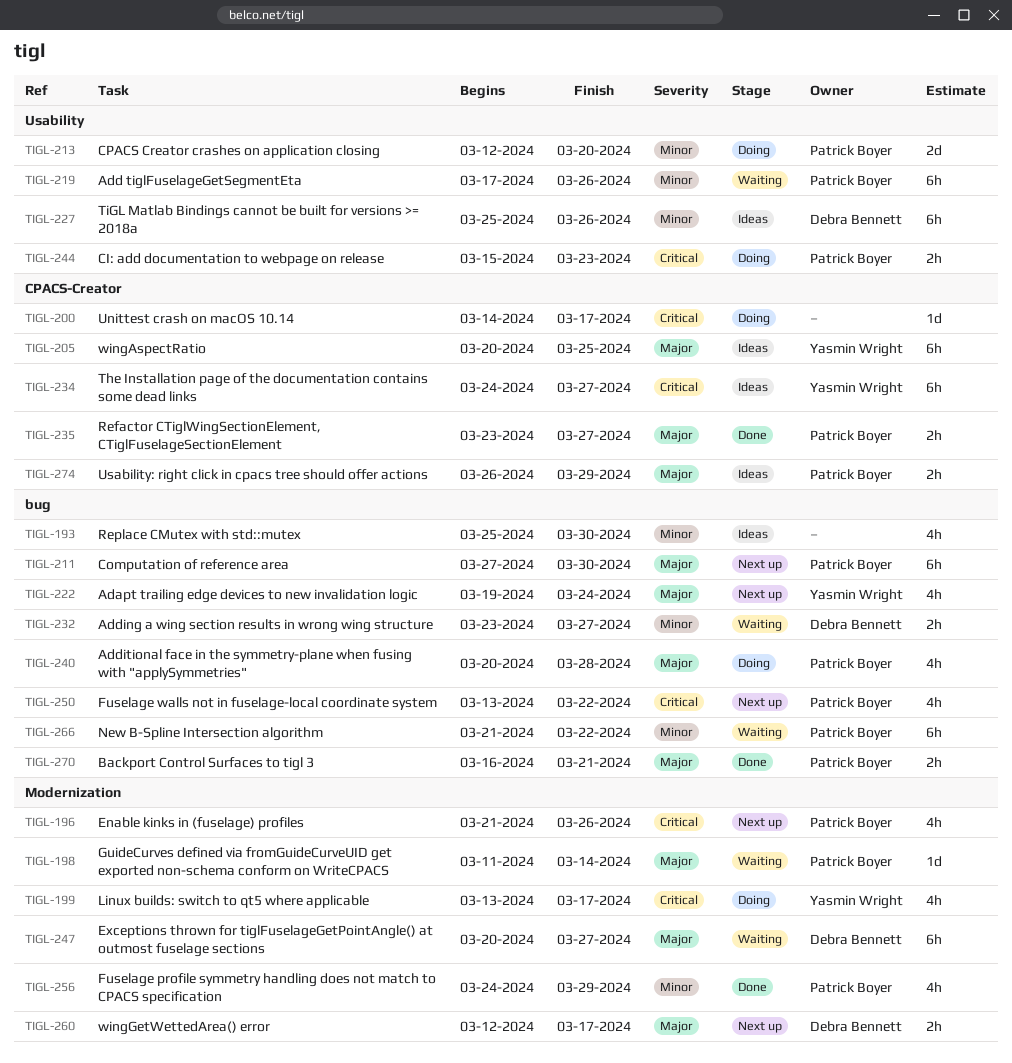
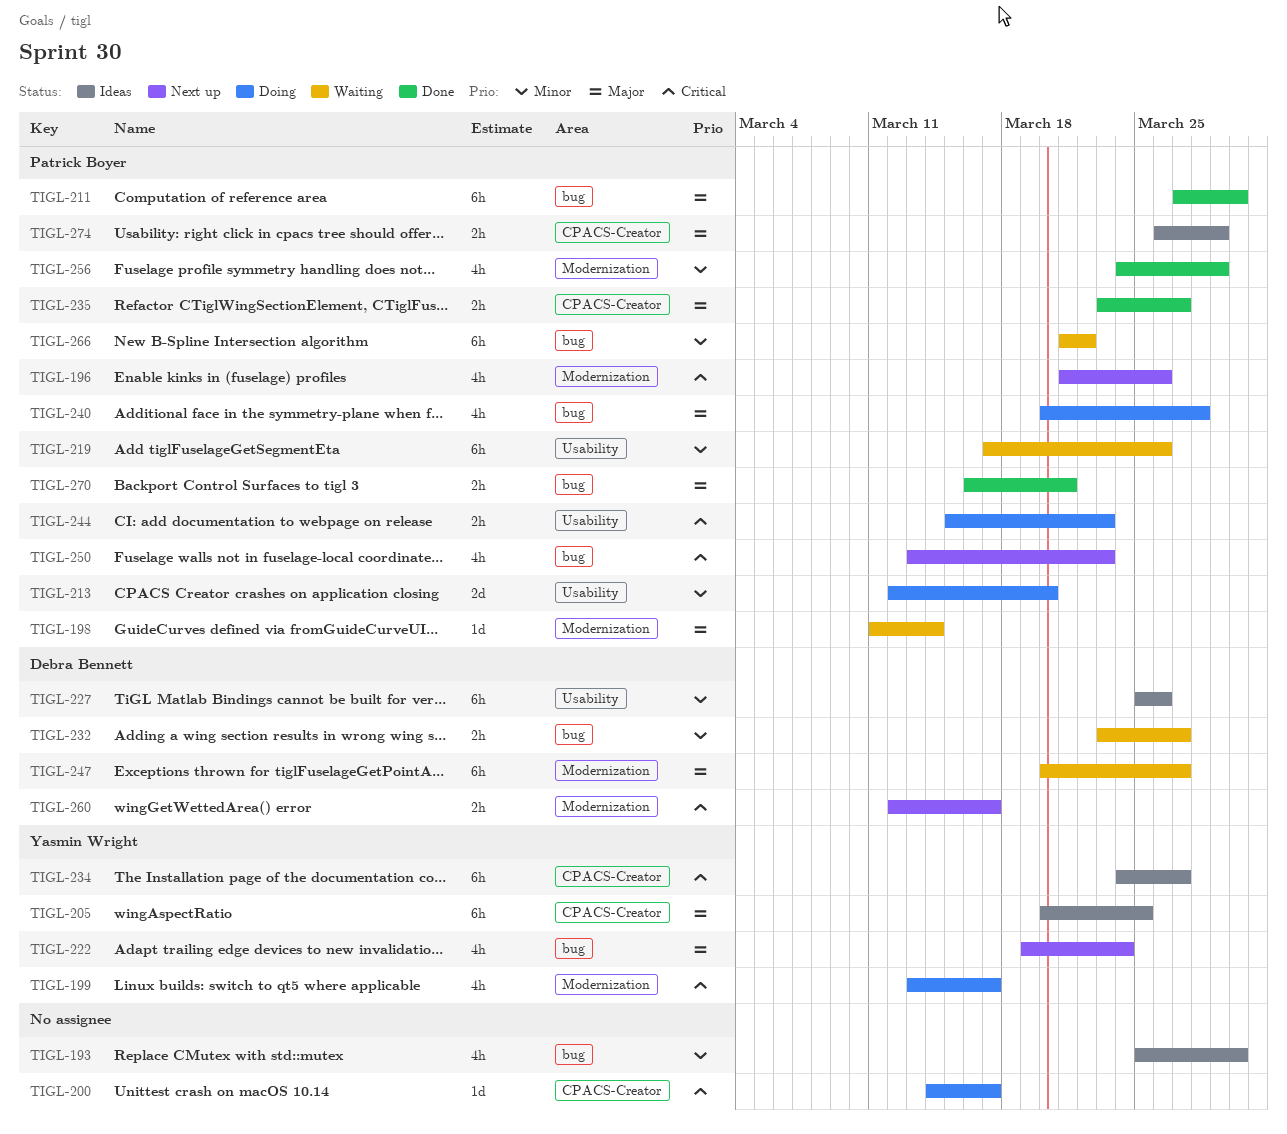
TIGL-211, status: Next up -> Done
TIGL-250, due: Mar 22 -> Mar 23
TIGL-260, priority: Major -> Critical

